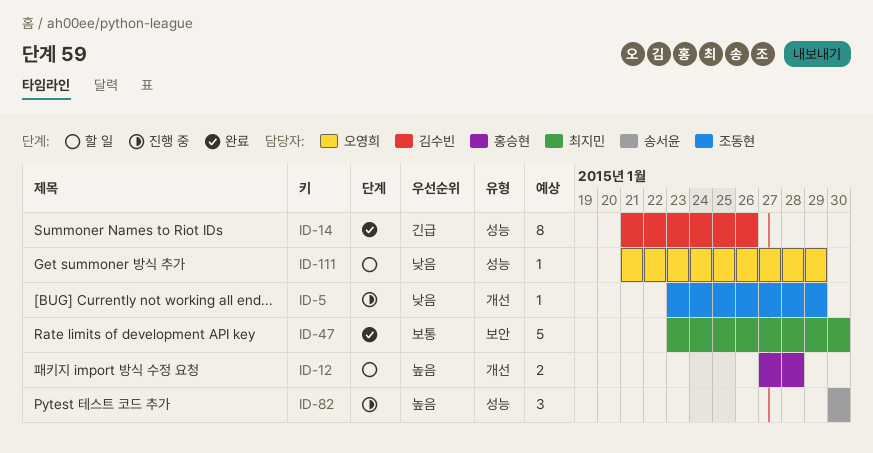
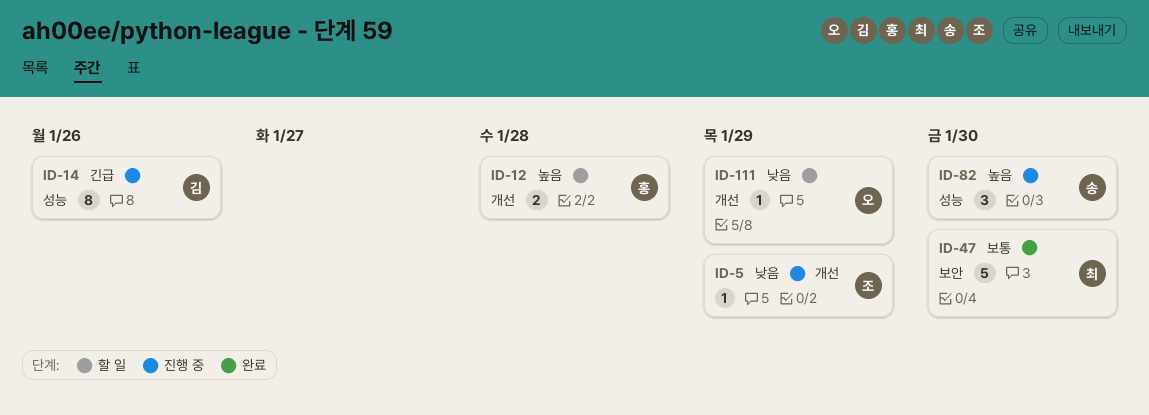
ID-14, status: 완료 -> 진행 중
ID-111, label: 성능 -> 개선

